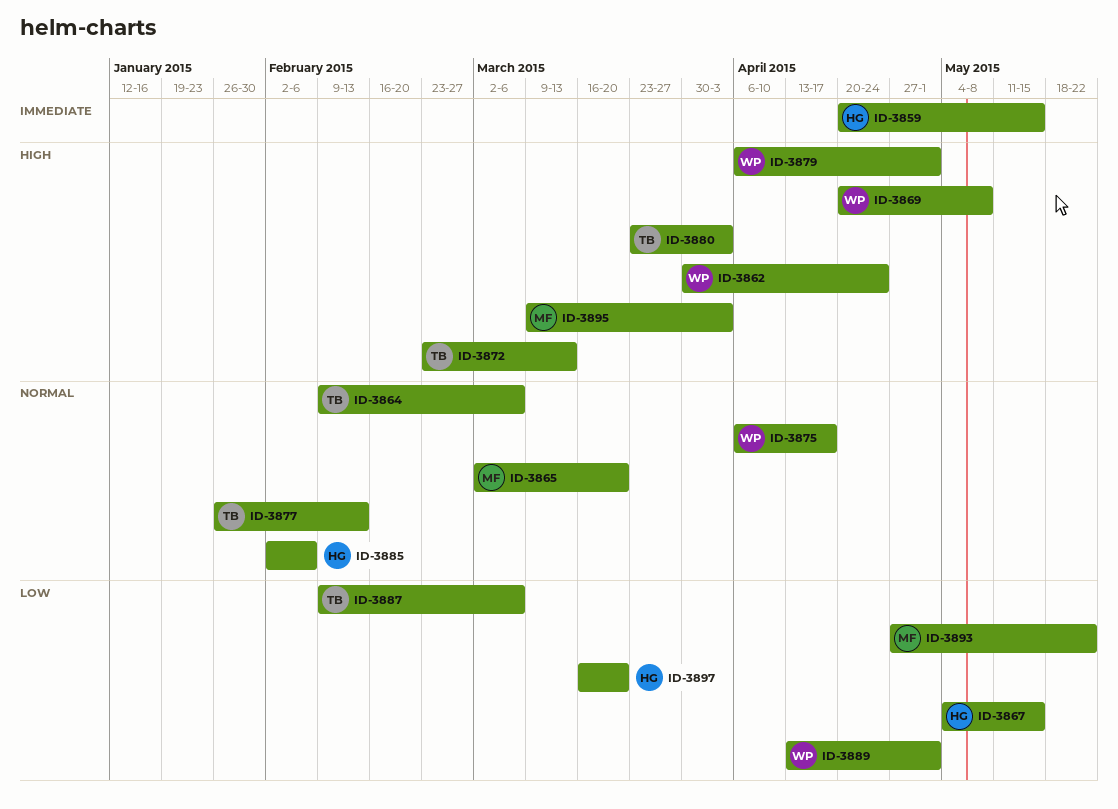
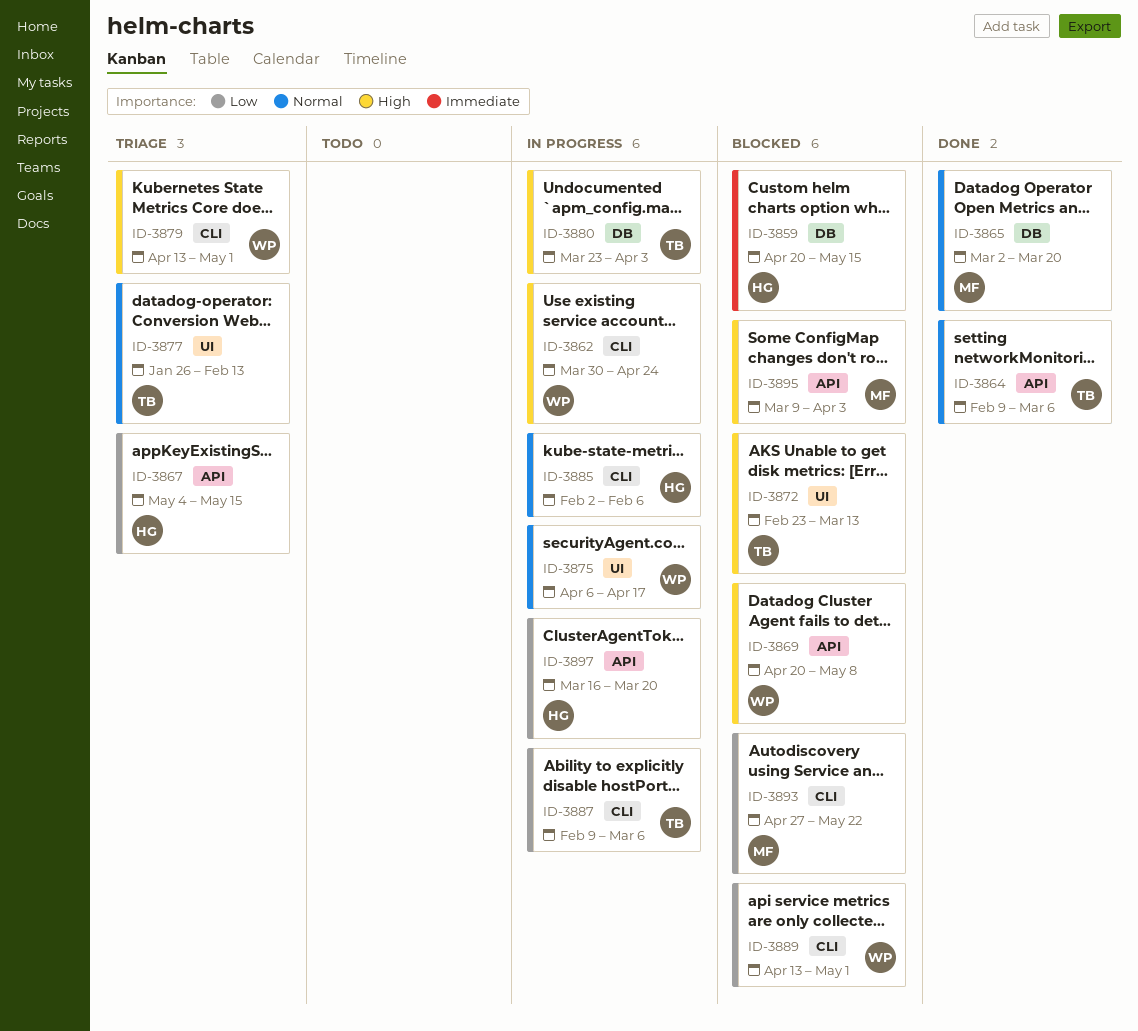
ID-3879, start: Apr 6 -> Apr 13

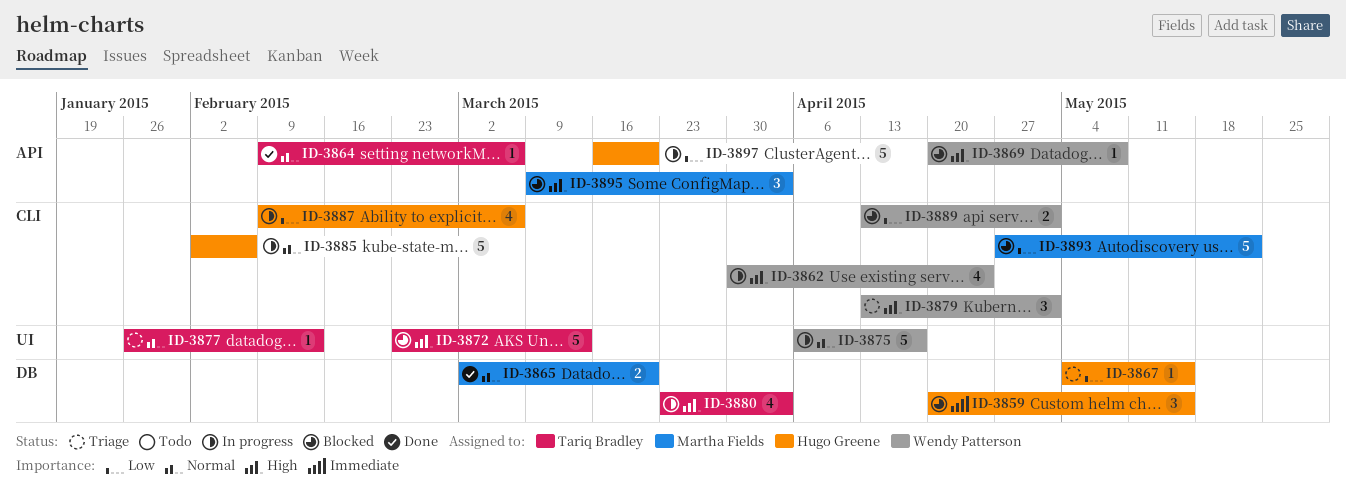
ID-3867, label: API -> DB
ID-3887, owner: Tariq Bradley -> Hugo Greene

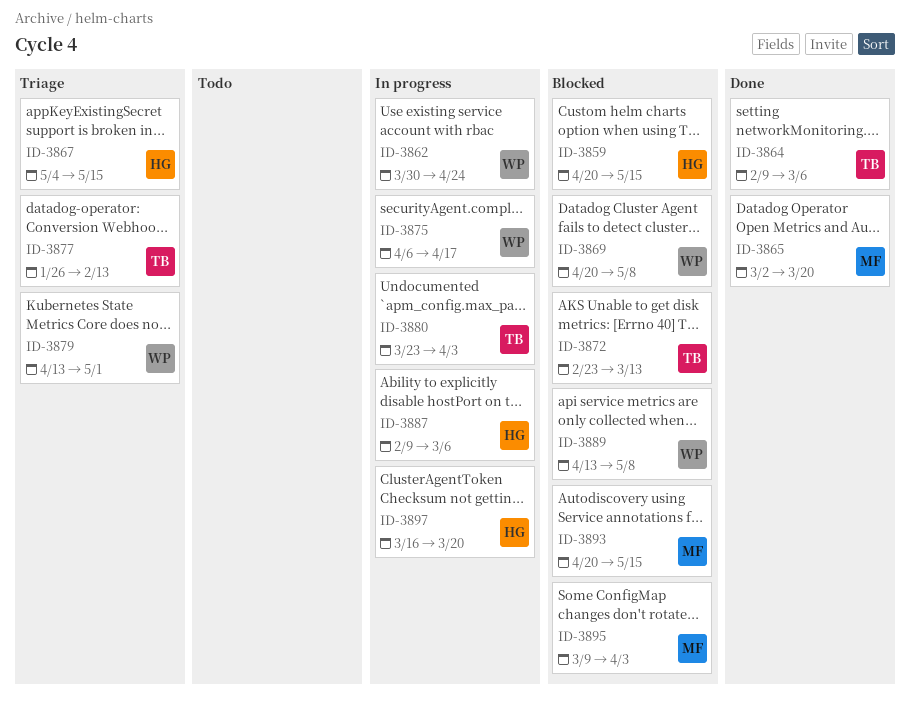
ID-3885: present -> none
ID-3889, due: May 1 -> May 8
ID-3893, start: Apr 27 -> Apr 20
ID-3893, due: May 22 -> May 15

